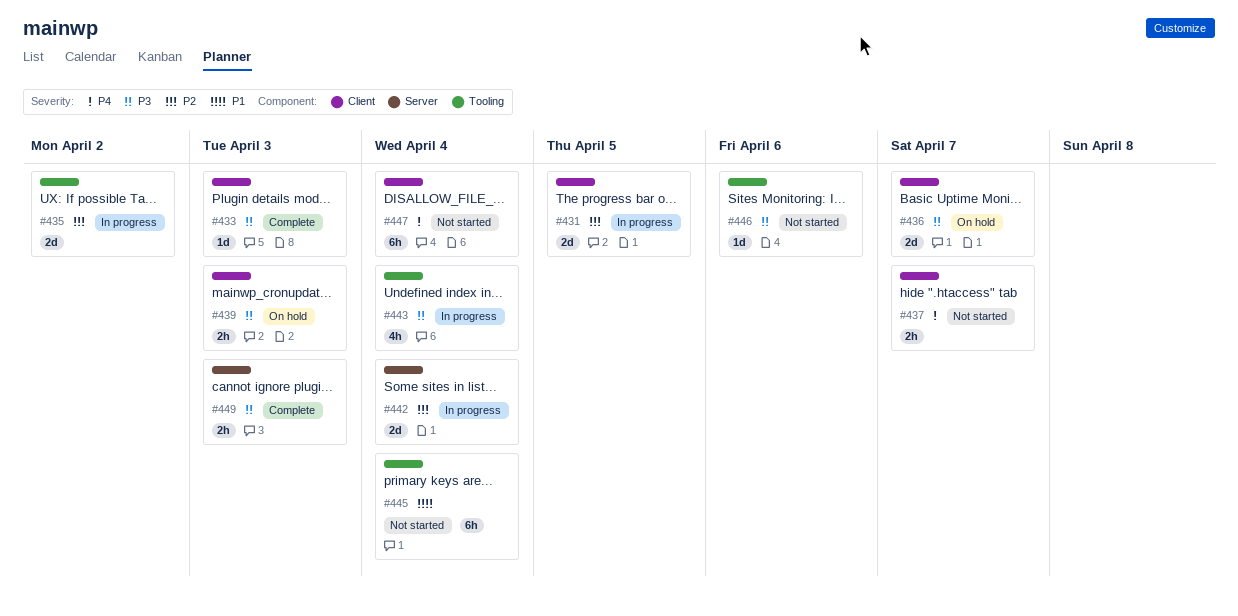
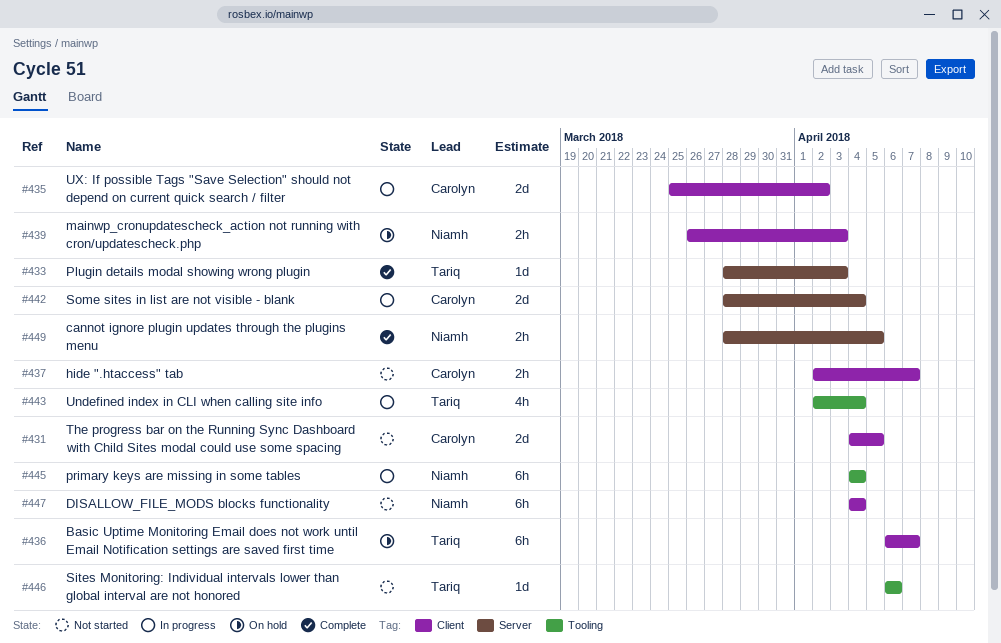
#431, status: In progress -> Not started
#433, label: Client -> Server
#435, label: Tooling -> Client
#436, estimate: 2d -> 6h
#445, status: Not started -> In progress
#449, due: Apr 3 -> Apr 5

